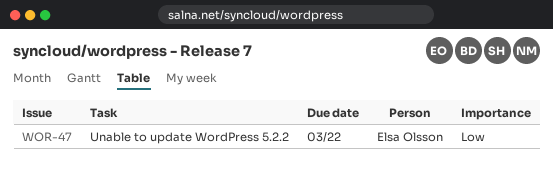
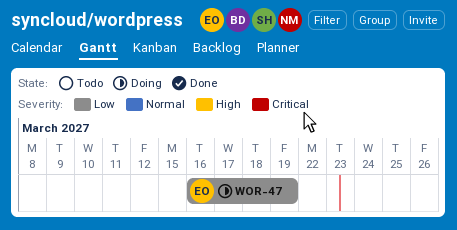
WOR-47, due: Mar 22 -> Mar 19

